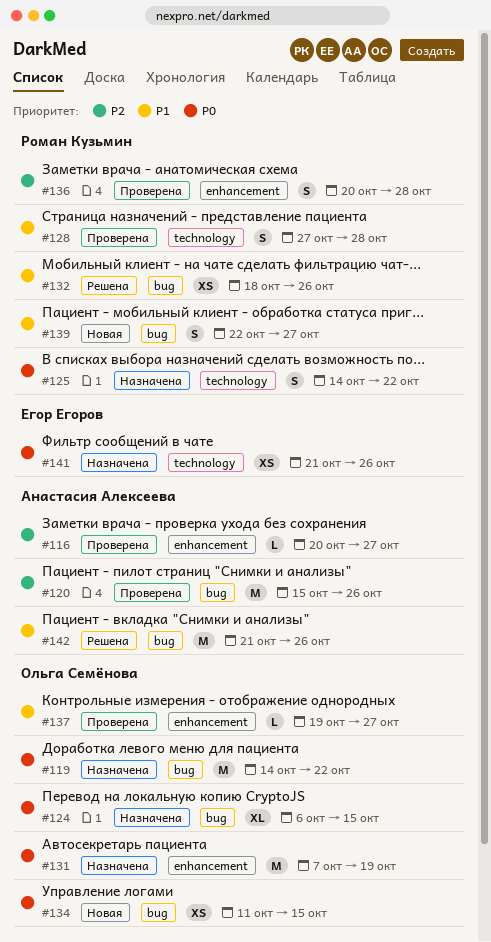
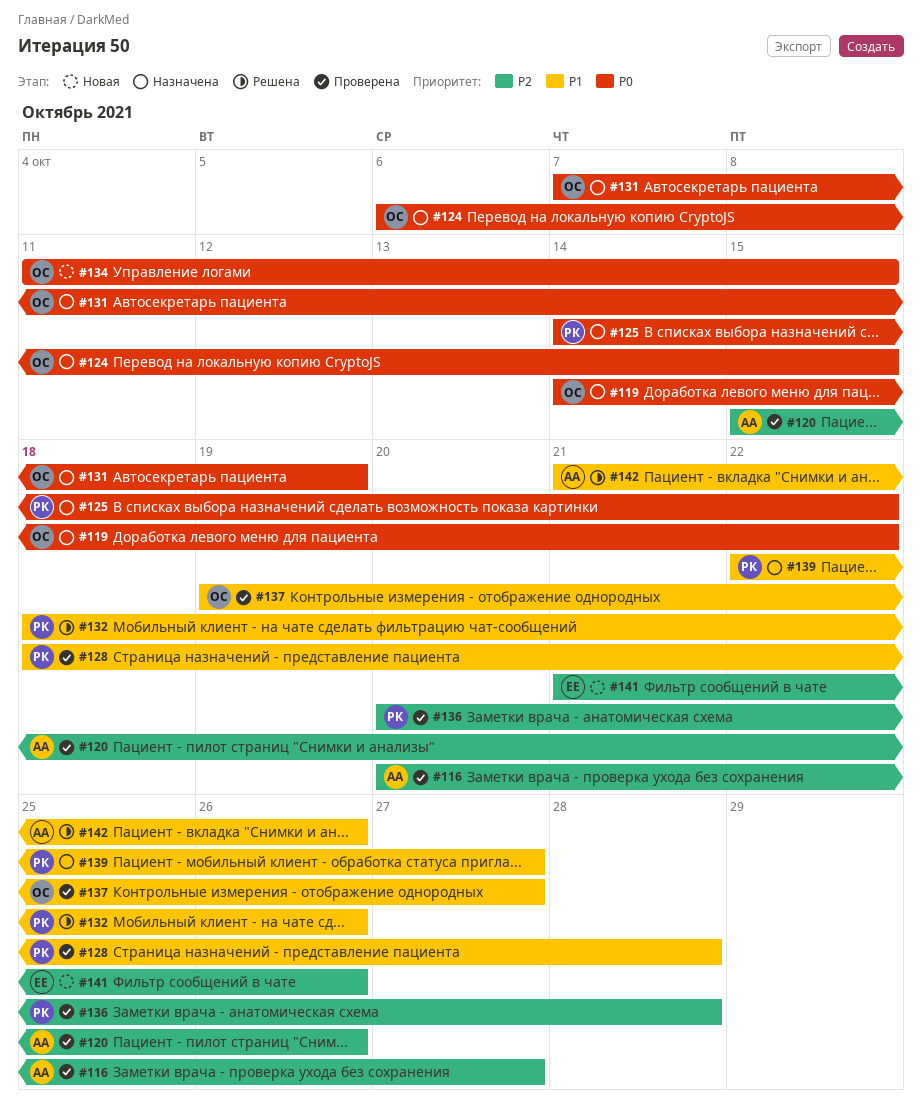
#128, start: Oct 27 -> Oct 18
#139, status: Новая -> Назначена
#141, status: Назначена -> Новая
#141, priority: P0 -> P2

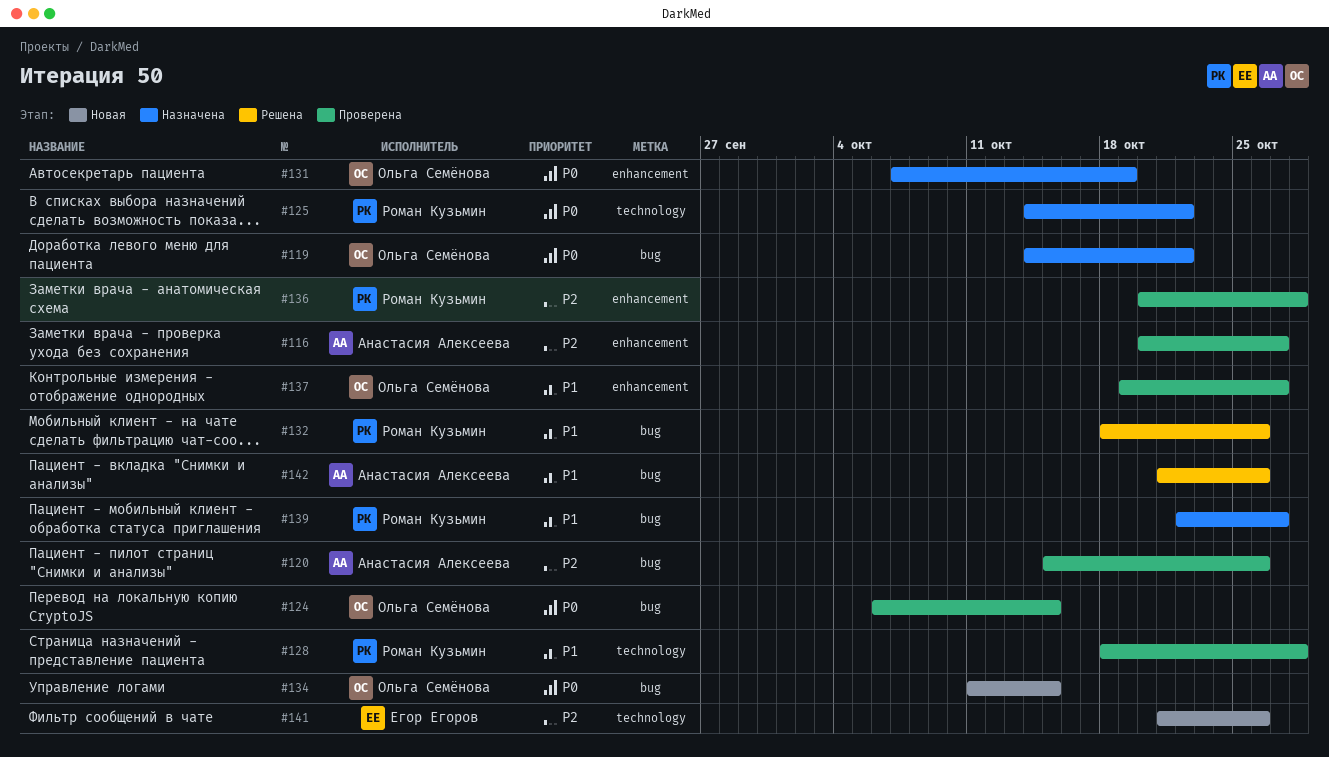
#124, status: Назначена -> Проверена

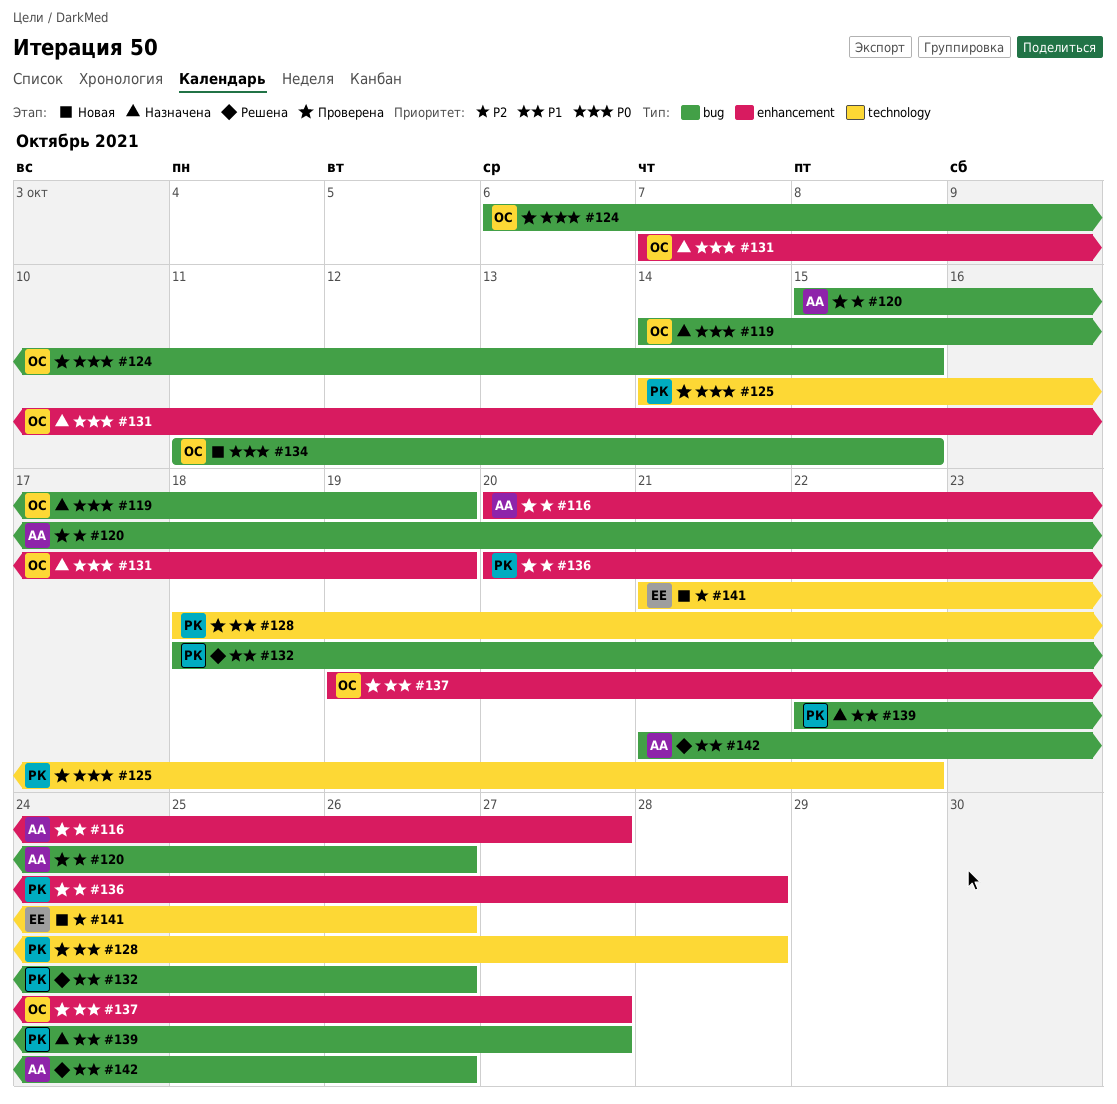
#119, due: Oct 22 -> Oct 19
#125, status: Назначена -> Проверена

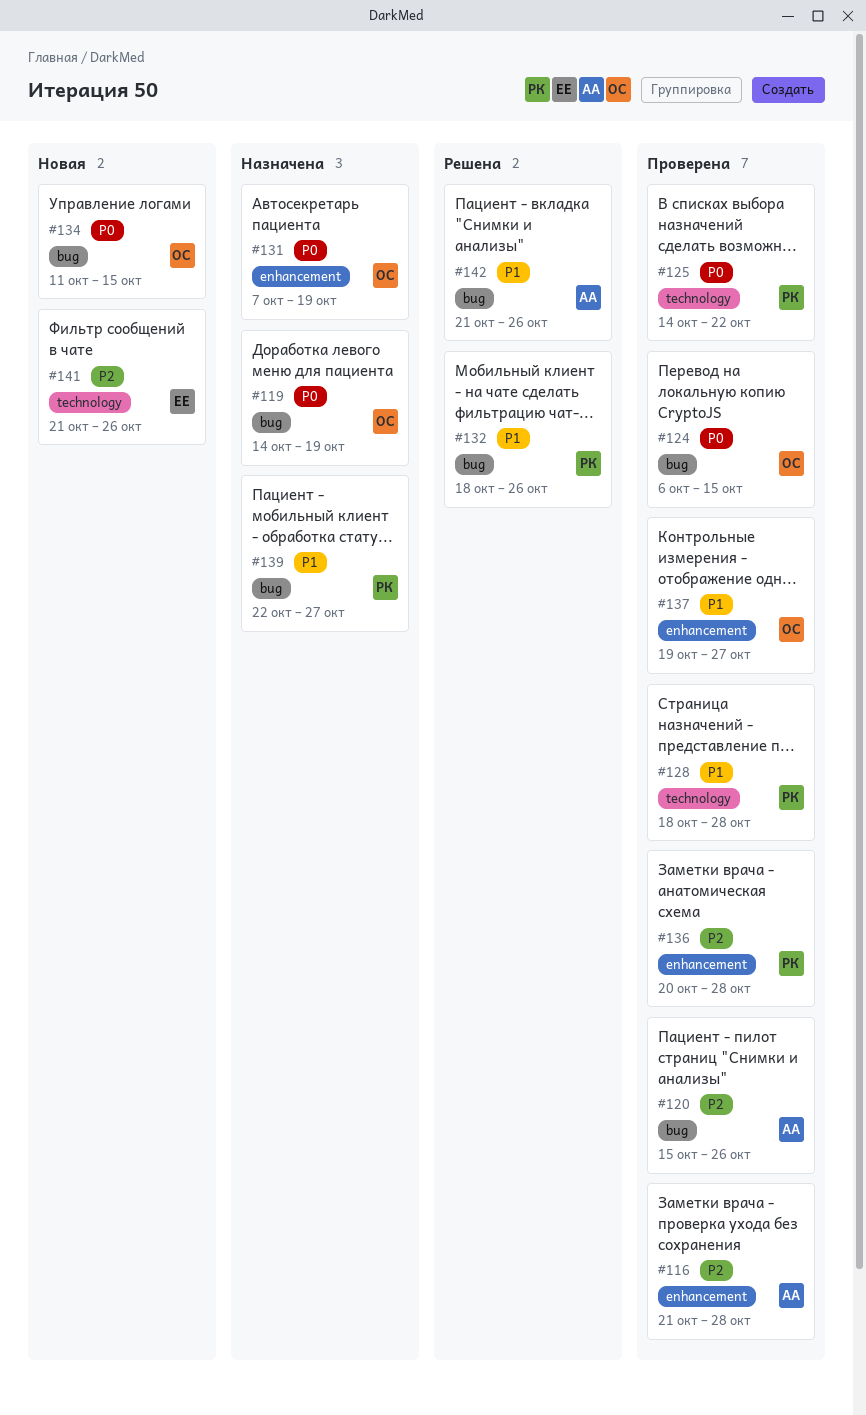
#116, start: Oct 20 -> Oct 21
#116, due: Oct 27 -> Oct 28

